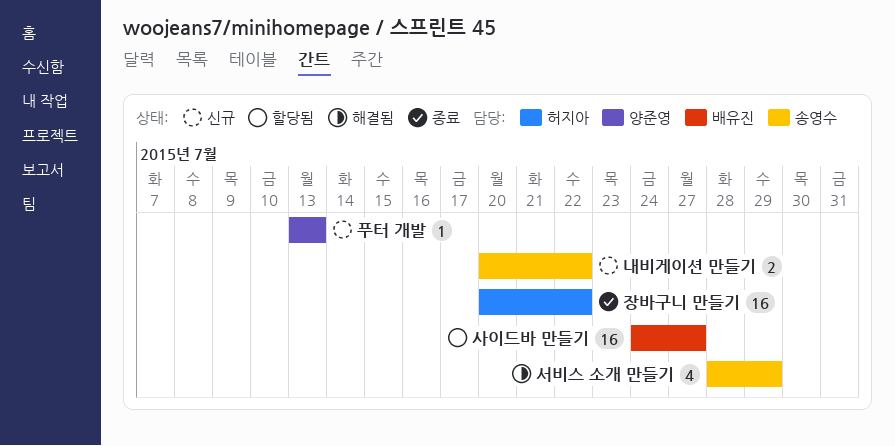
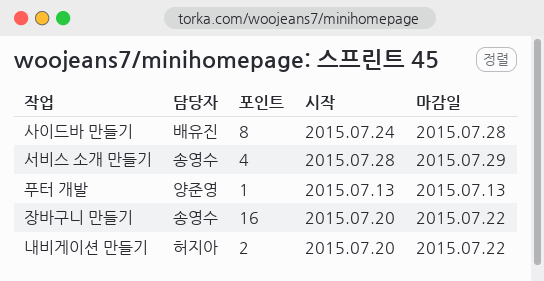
내비게이션 만들기, owner: 송영수 -> 허지아
사이드바 만들기, estimate: 16 -> 8
사이드바 만들기, due: Jul 27 -> Jul 28
장바구니 만들기, owner: 허지아 -> 송영수

